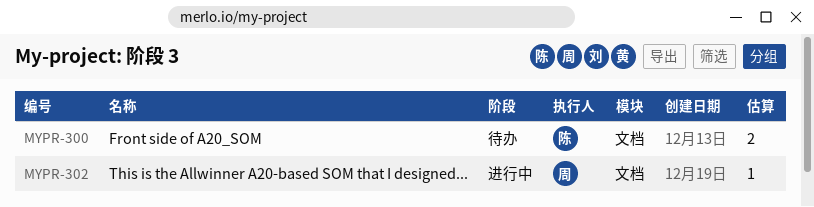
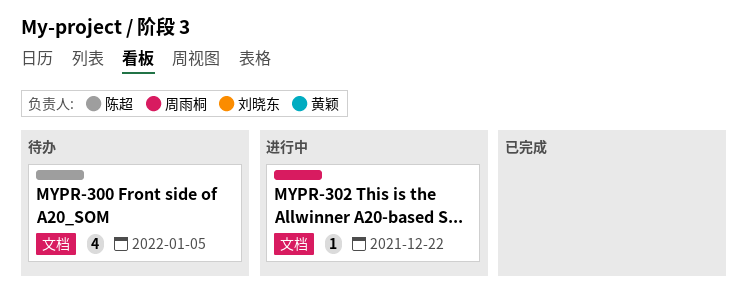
MYPR-300, estimate: 2 -> 4

